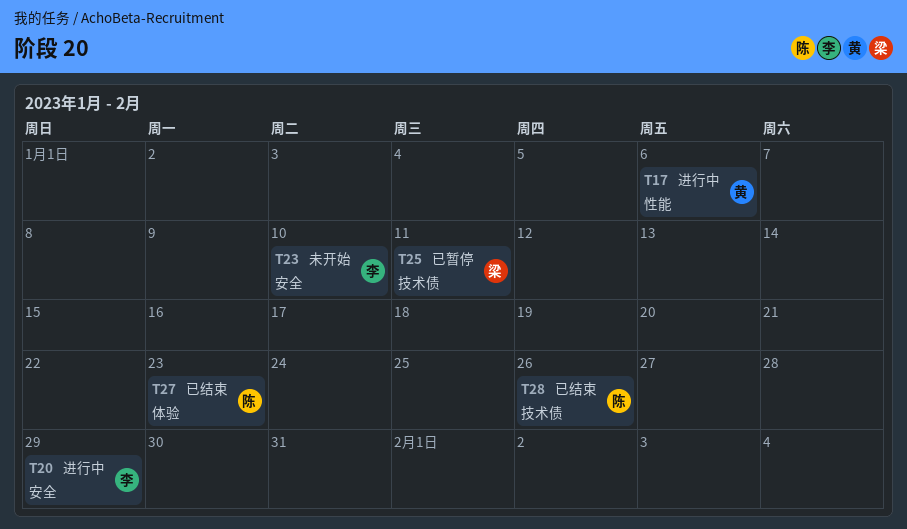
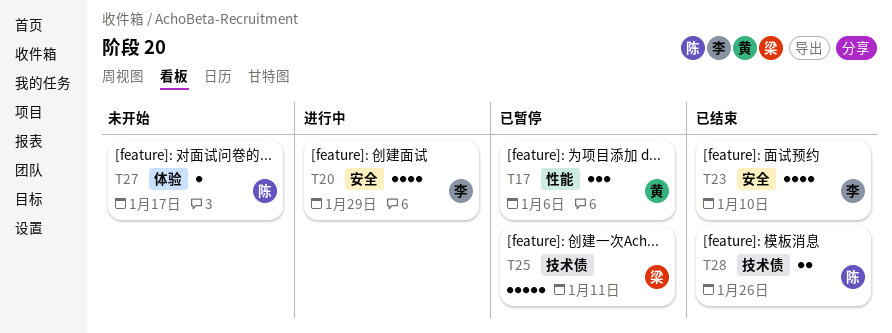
T17, status: 进行中 -> 已暂停
T23, status: 未开始 -> 已结束
T27, status: 已结束 -> 未开始
T27, due: Jan 23 -> Jan 17

